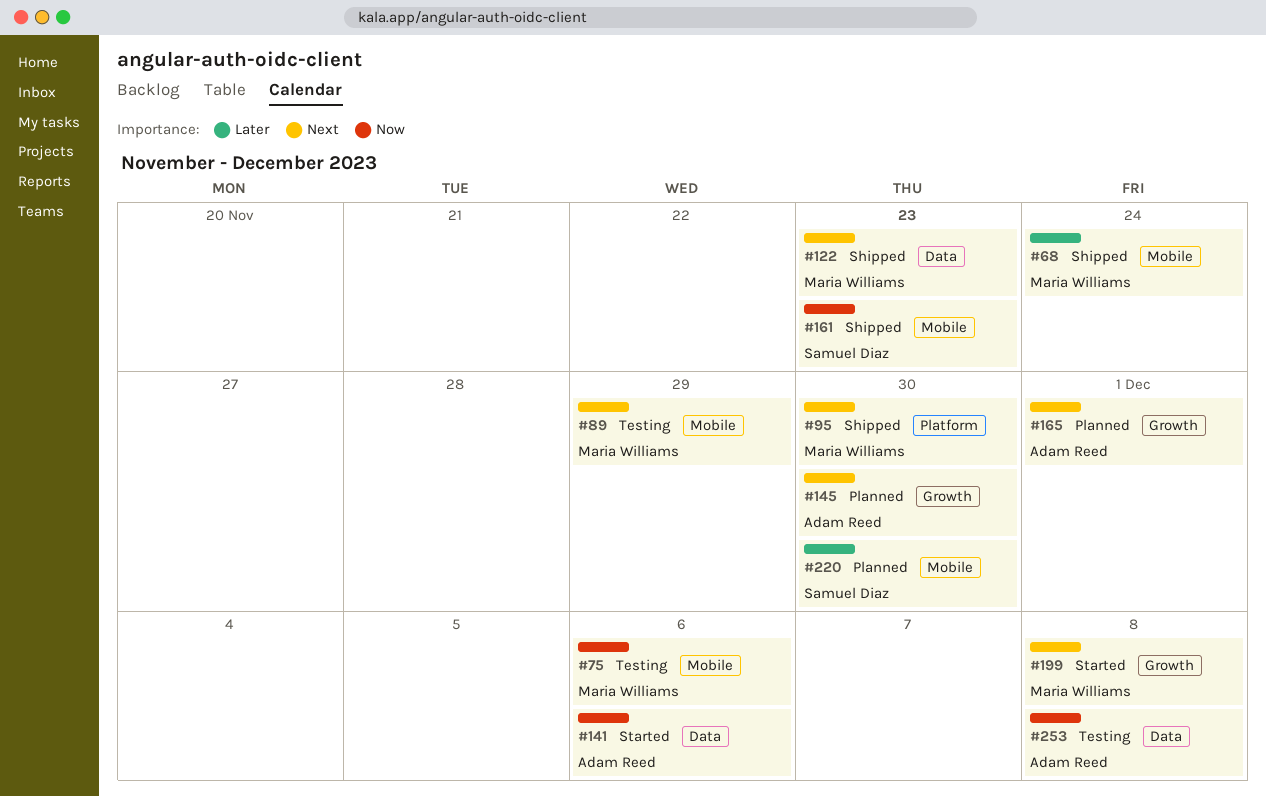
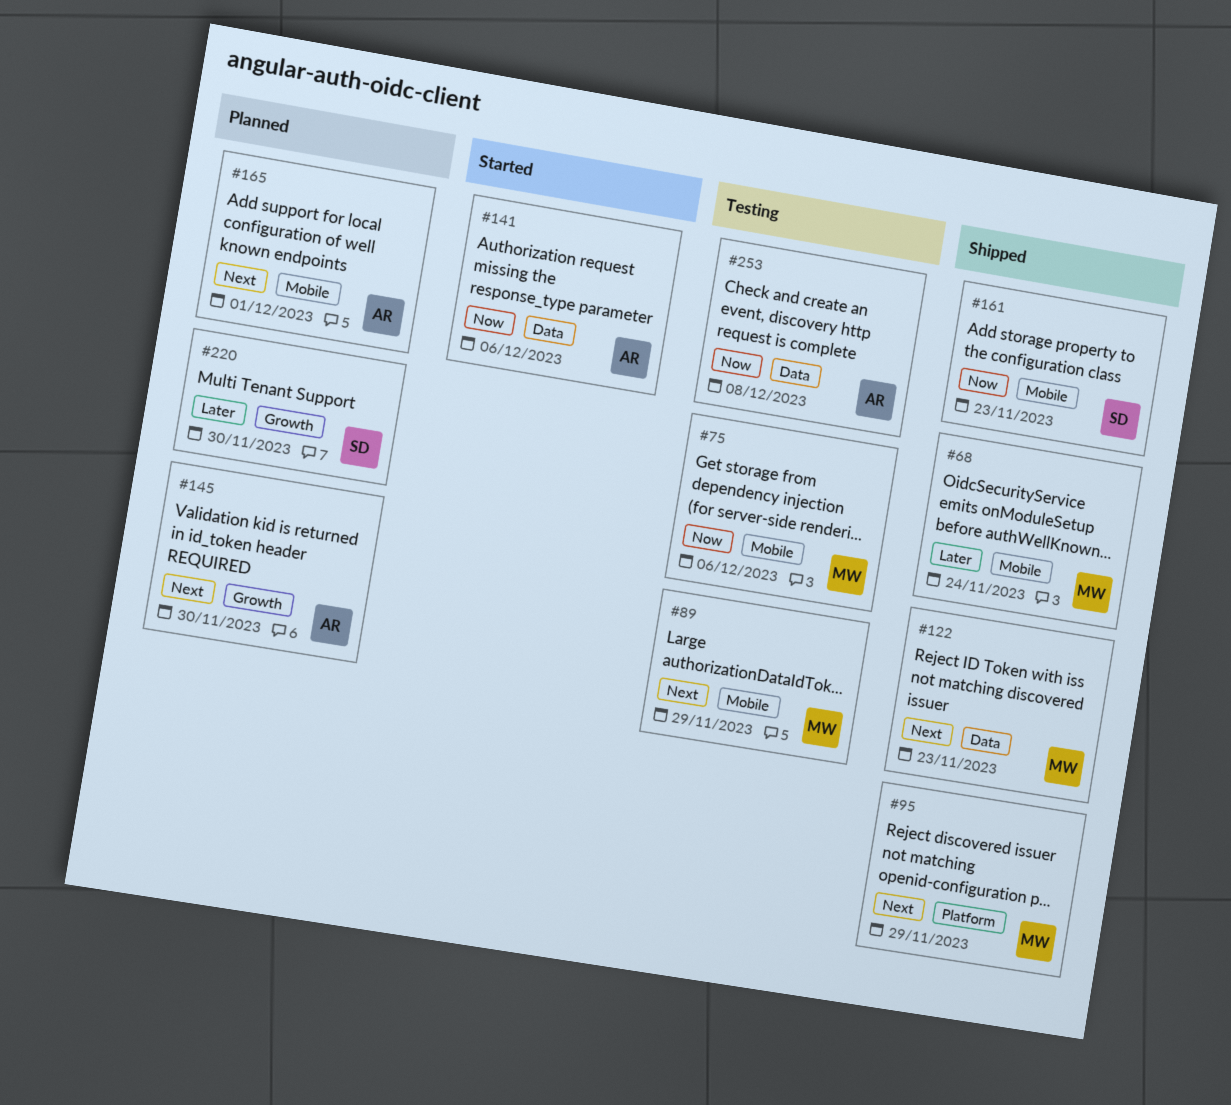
#95, due: Nov 30 -> Nov 29
#165, label: Growth -> Mobile
#199: present -> none
#220, label: Mobile -> Growth

